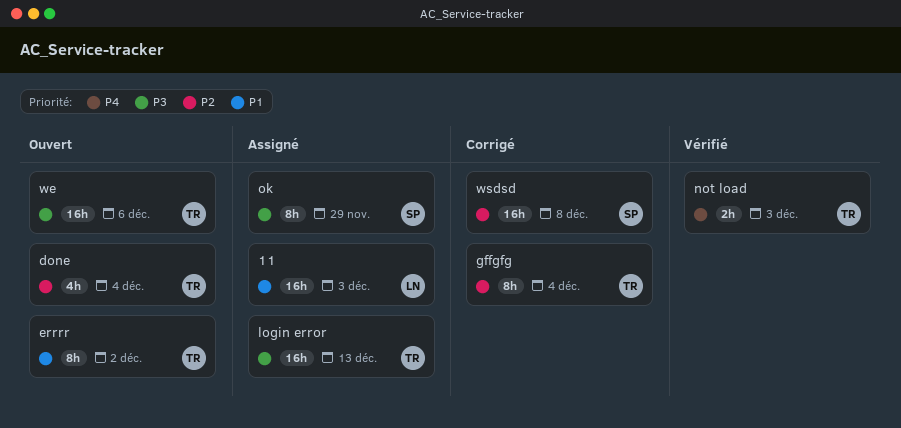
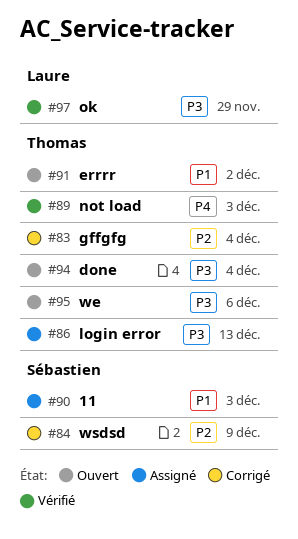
11, owner: Laure -> Sébastien
done, priority: P2 -> P3
ok, status: Assigné -> Vérifié
ok, owner: Sébastien -> Laure
wsdsd, due: Dec 8 -> Dec 9

